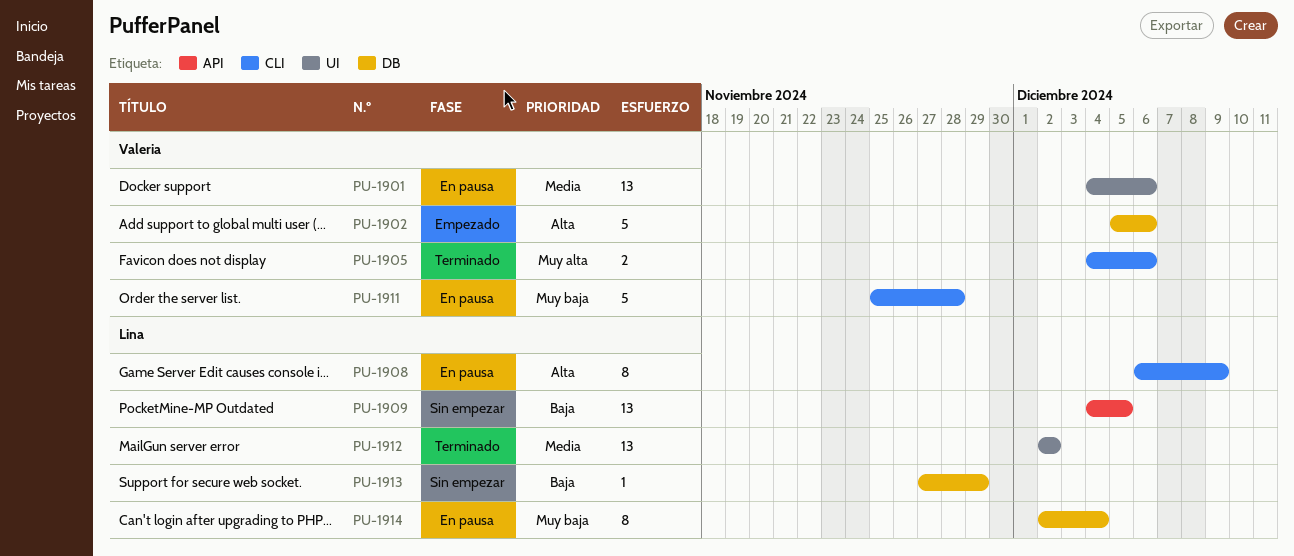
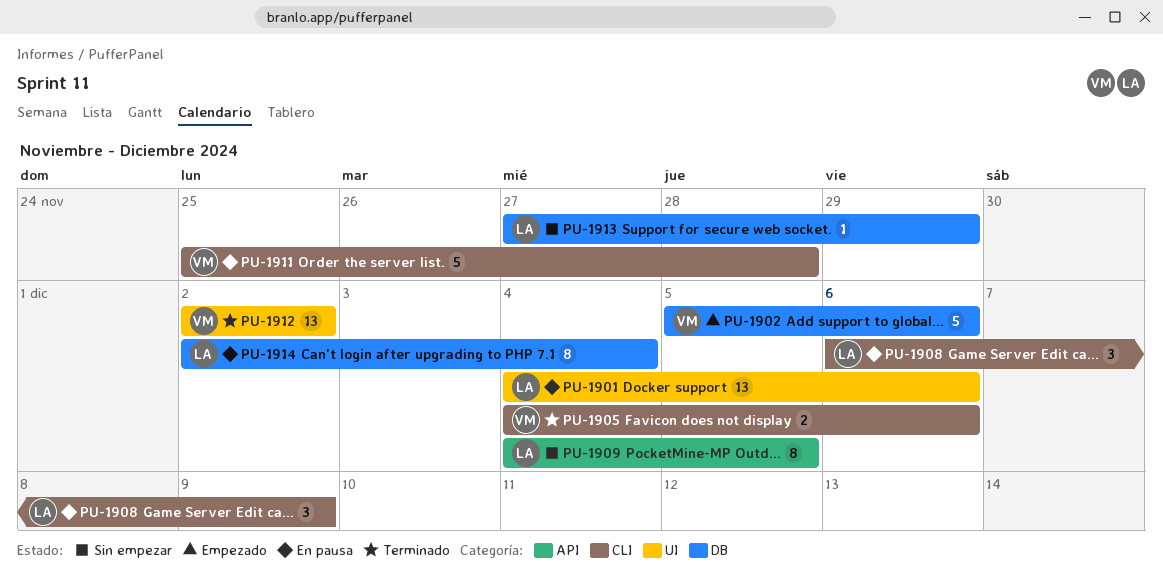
PU-1901, owner: Valeria -> Lina
PU-1908, estimate: 8 -> 3
PU-1909, estimate: 13 -> 8
PU-1912, owner: Lina -> Valeria

